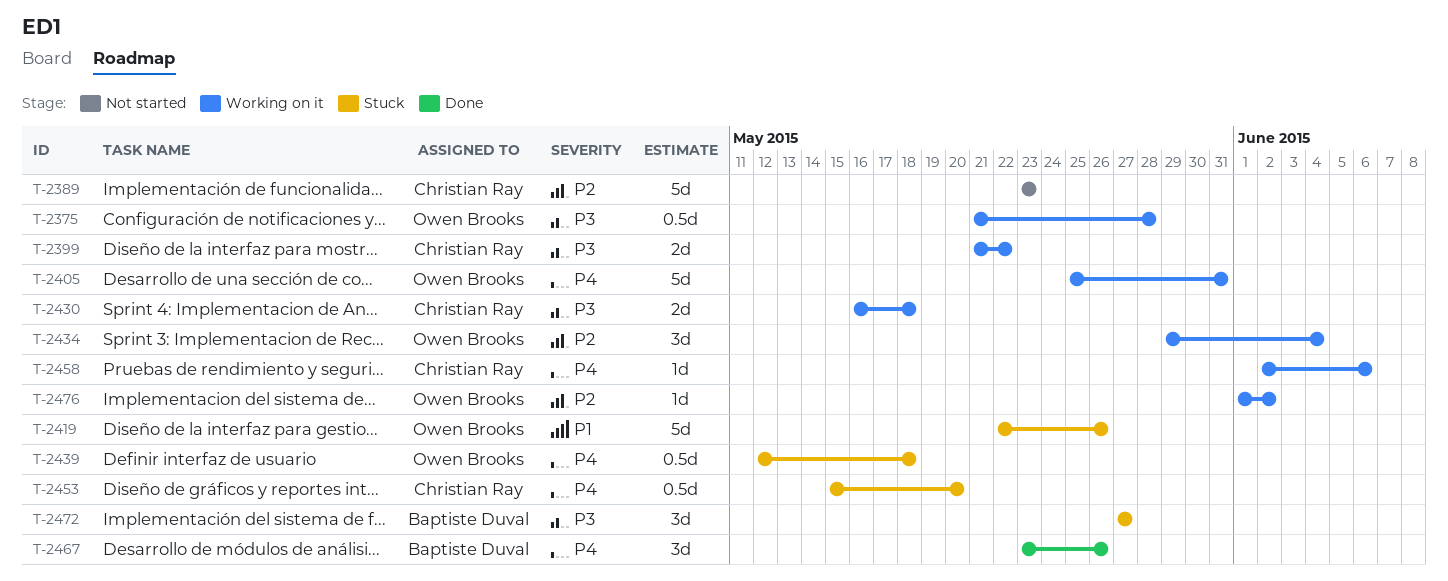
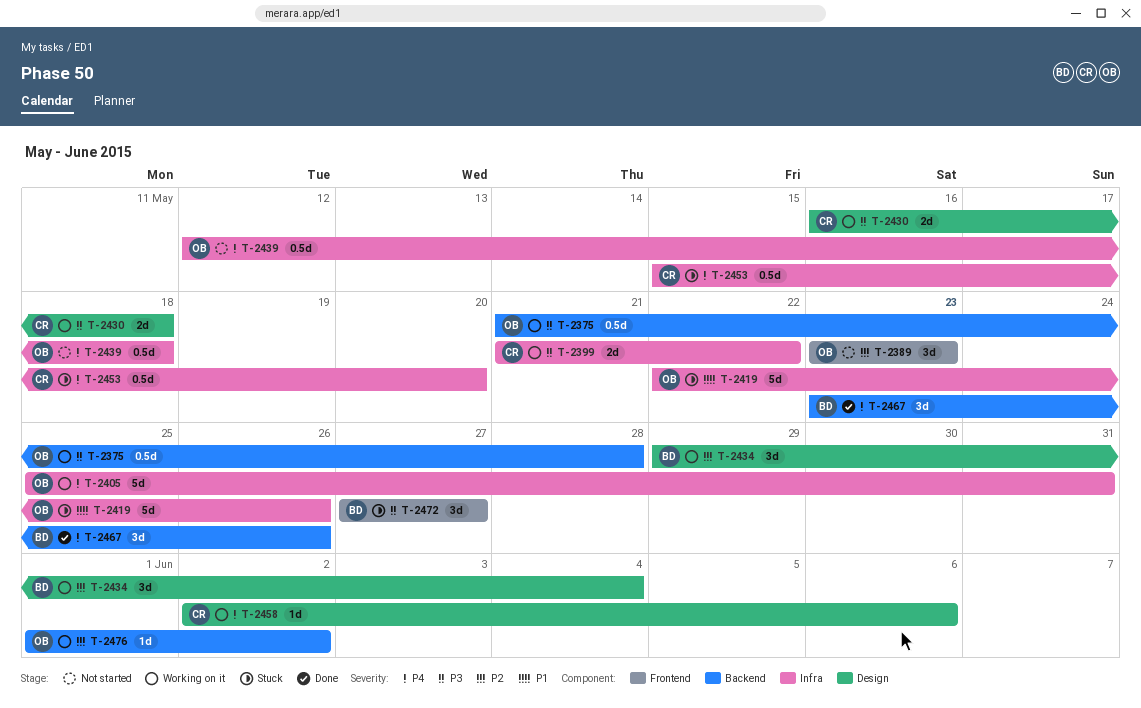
T-2389, owner: Christian Ray -> Owen Brooks
T-2389, estimate: 5d -> 3d
T-2434, owner: Owen Brooks -> Baptiste Duval
T-2439, status: Stuck -> Not started

